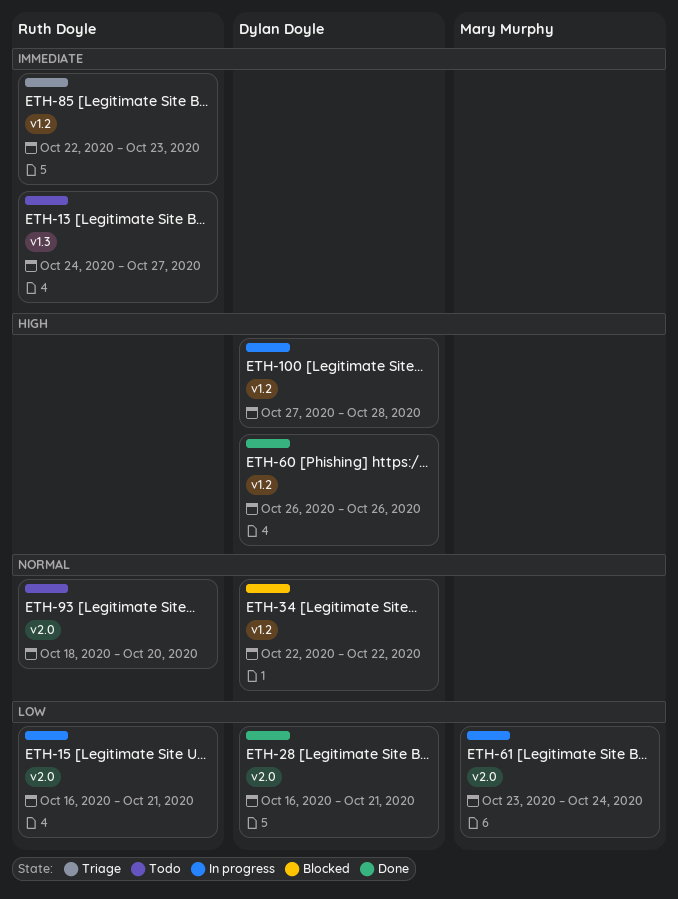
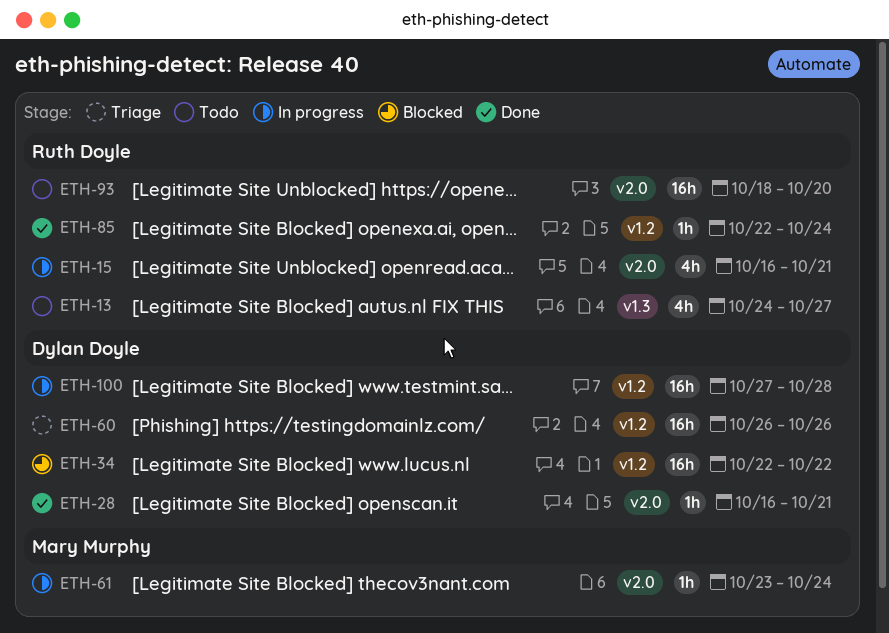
ETH-60, status: Done -> Triage
ETH-85, status: Triage -> Done
ETH-85, due: Oct 23 -> Oct 24

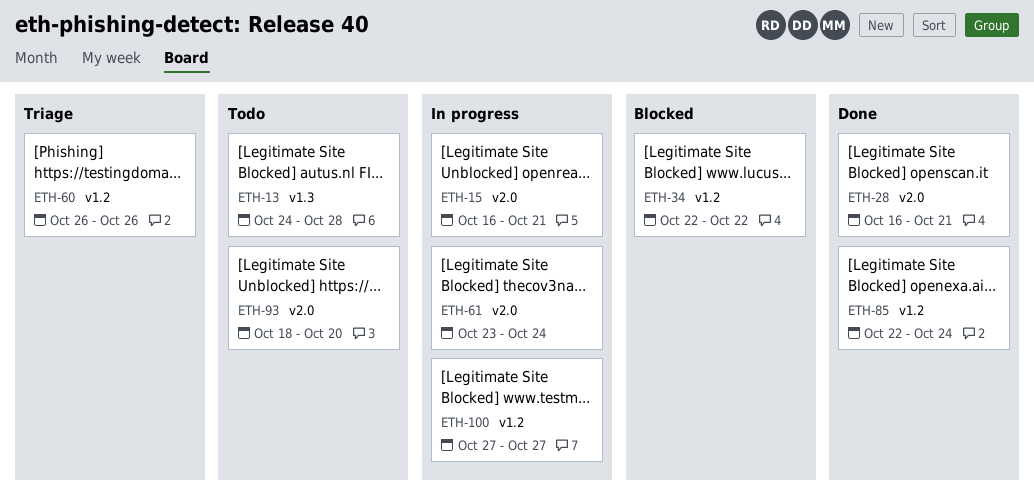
ETH-13, due: Oct 27 -> Oct 28
ETH-100, due: Oct 28 -> Oct 27

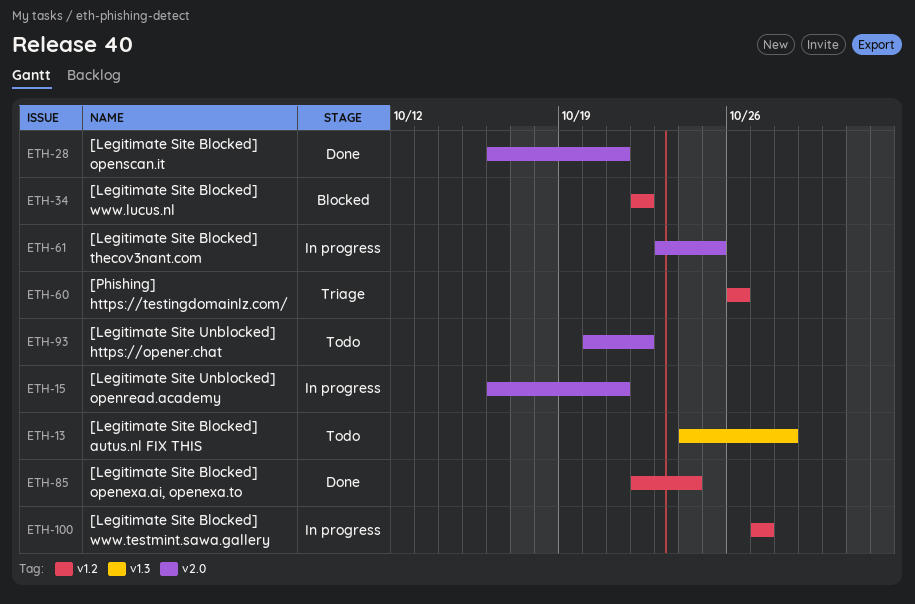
ETH-61, due: Oct 24 -> Oct 25
ETH-93, start: Oct 18 -> Oct 20
ETH-93, due: Oct 20 -> Oct 22

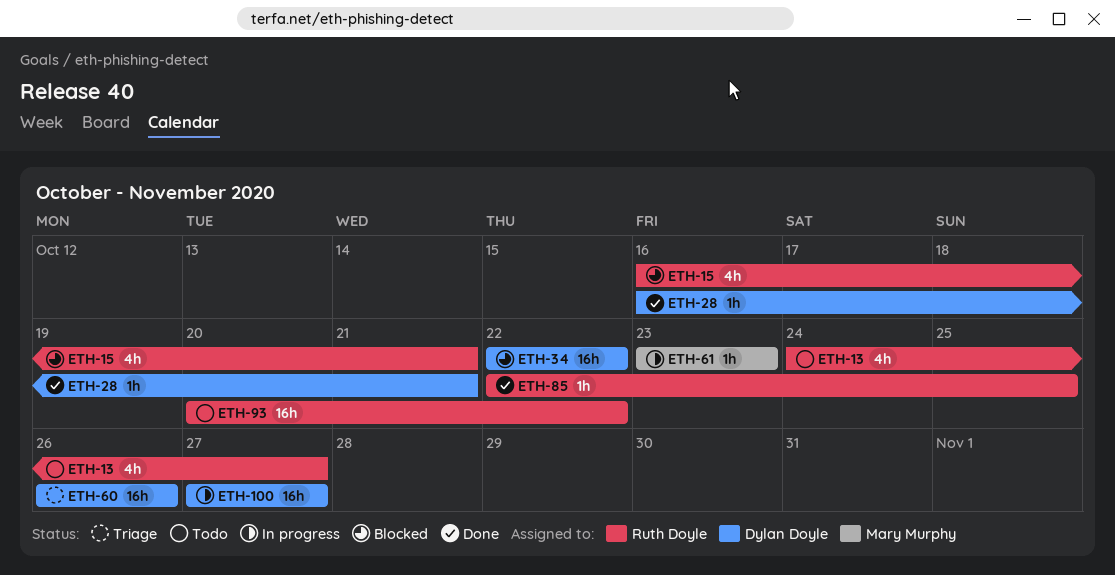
ETH-13, due: Oct 28 -> Oct 27
ETH-15, status: In progress -> Blocked
ETH-61, due: Oct 25 -> Oct 23
ETH-85, due: Oct 24 -> Oct 25

